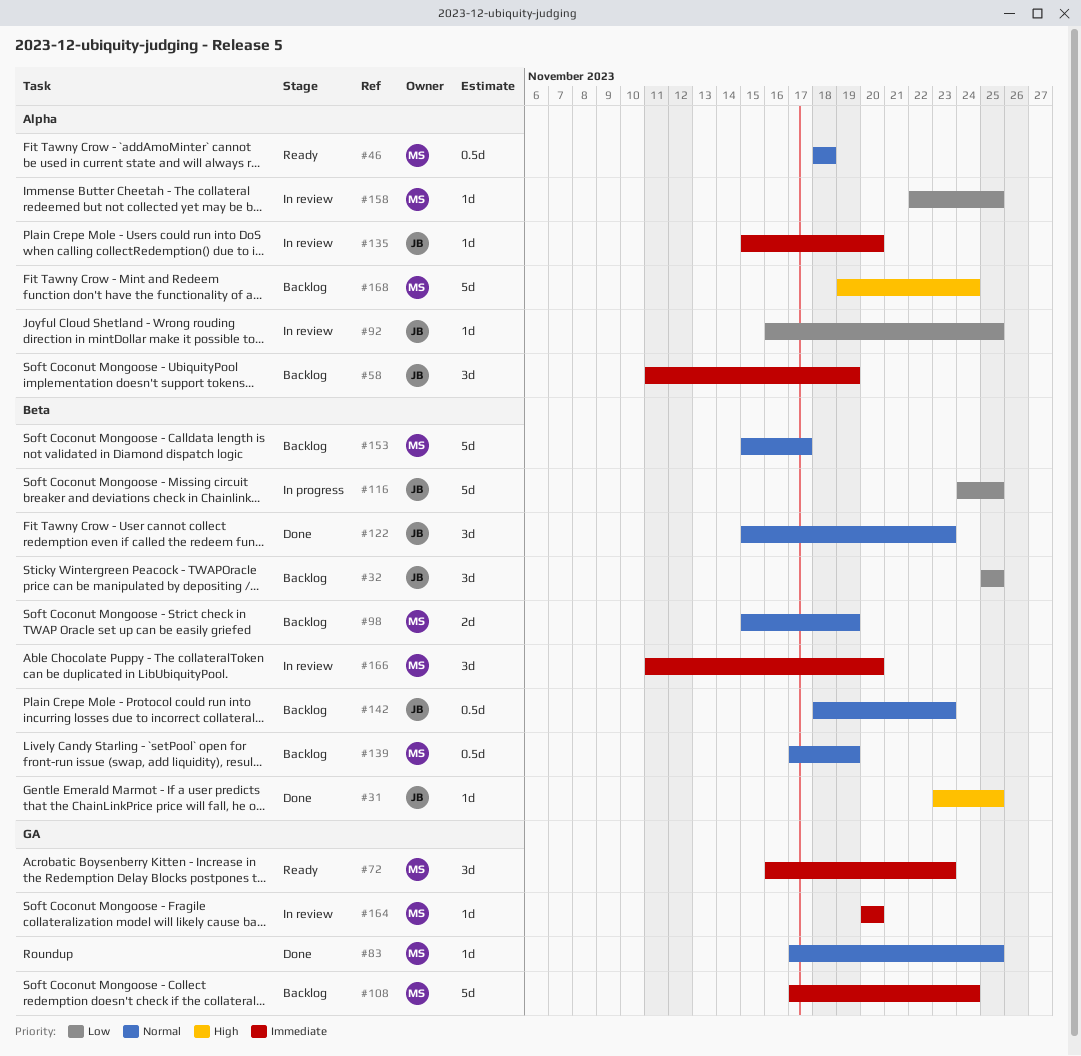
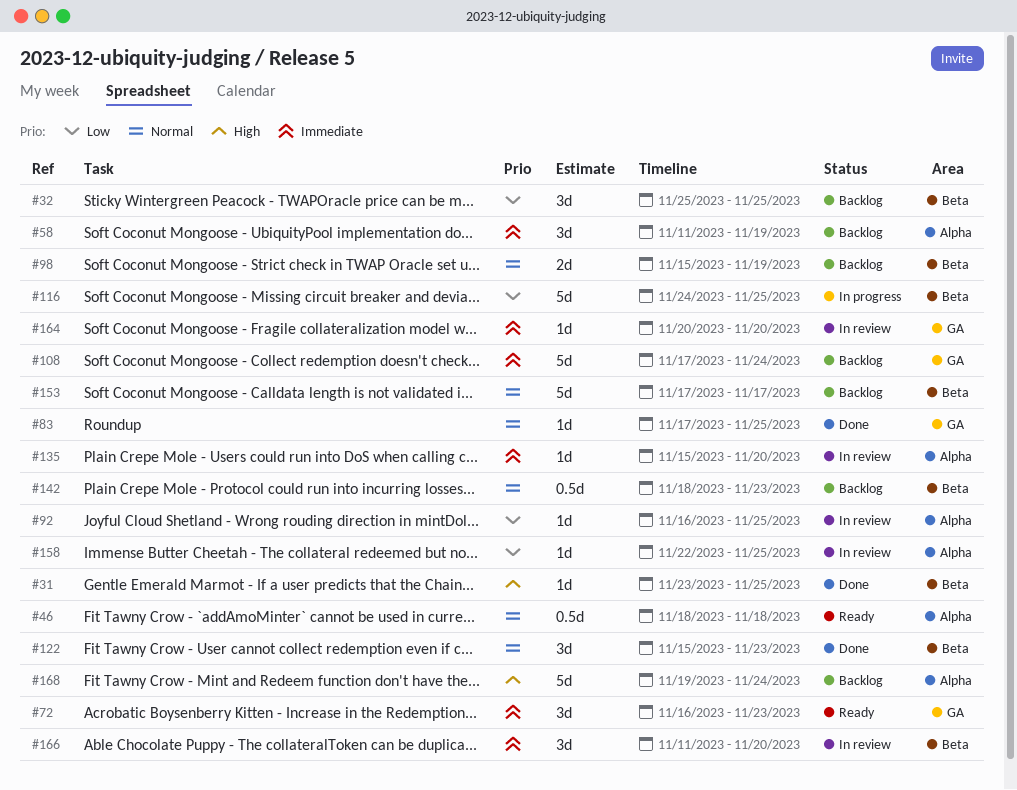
#139: present -> none
#153, start: Nov 15 -> Nov 17

